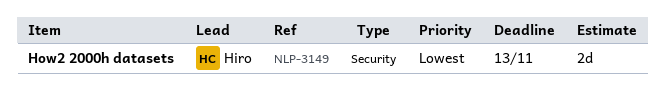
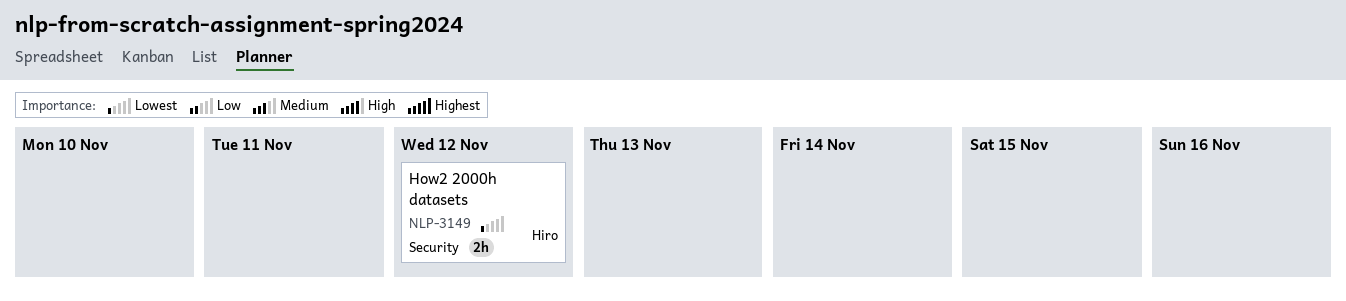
NLP-3149, estimate: 2d -> 2h
NLP-3149, due: Nov 13 -> Nov 12

